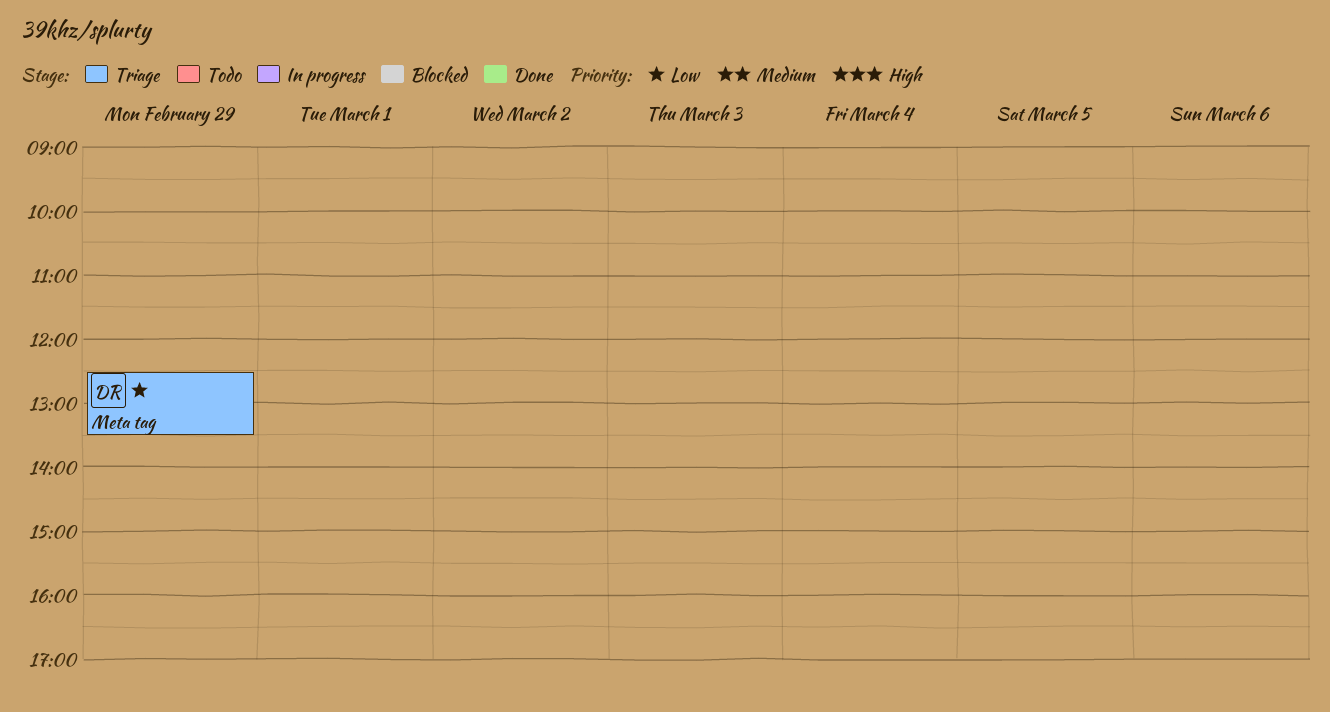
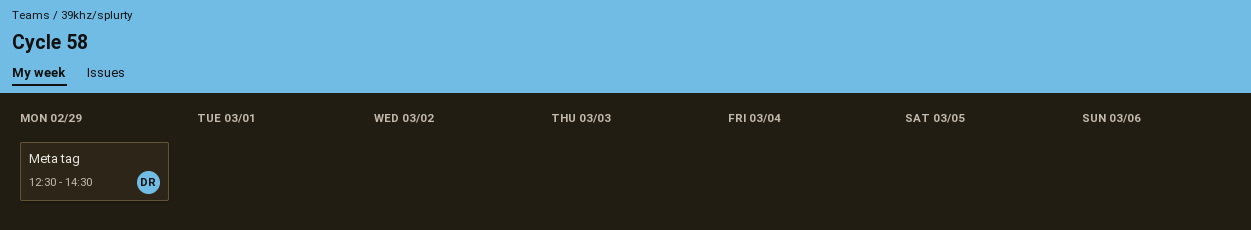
Meta tag, ends: 13:30 -> 14:30

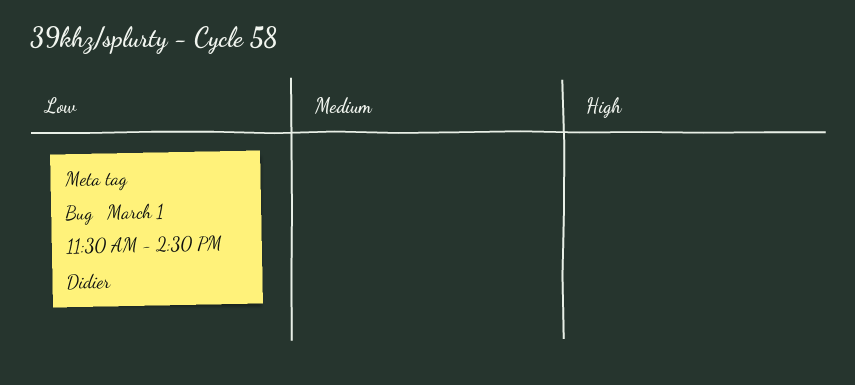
Meta tag, day: Feb 29 -> Mar 1
Meta tag, begins: 12:30 -> 11:30

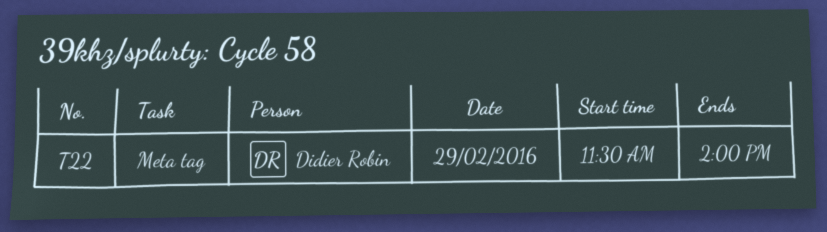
Meta tag, day: Mar 1 -> Feb 29
Meta tag, ends: 14:30 -> 14:00

